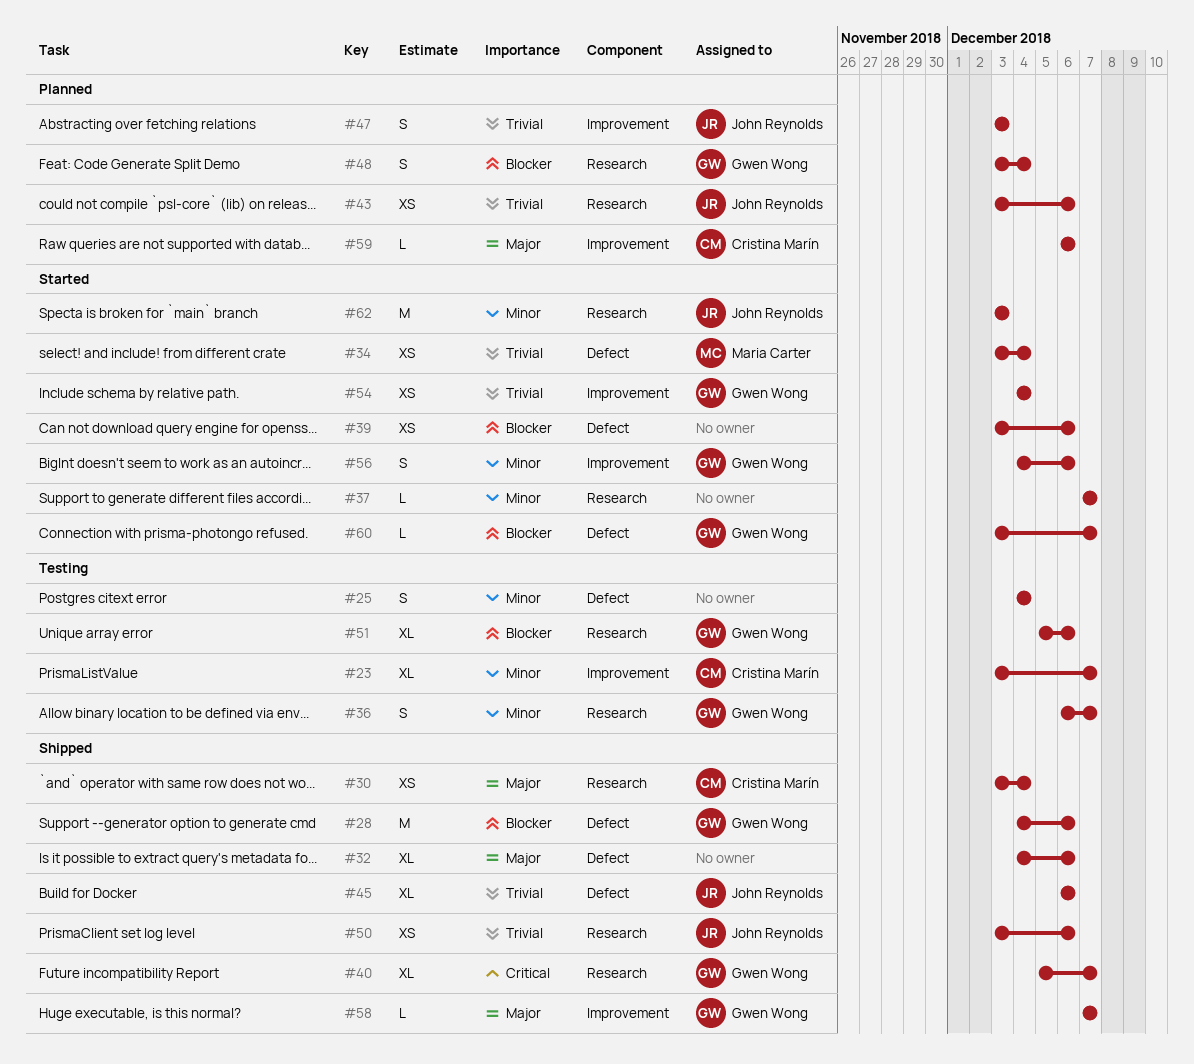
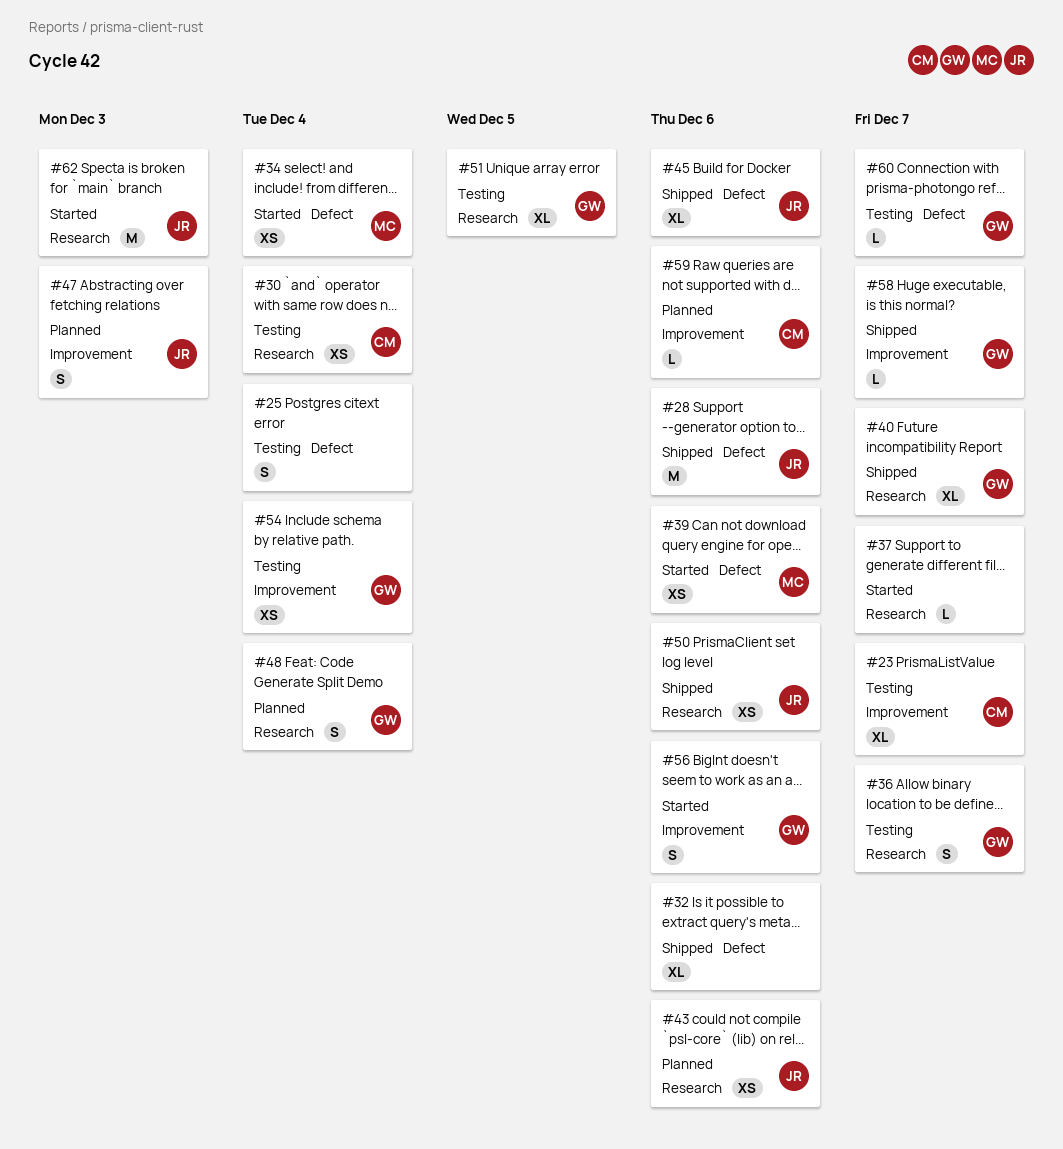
#28, owner: Gwen Wong -> John Reynolds
#30, status: Shipped -> Testing
#39, owner: none -> Maria Carter
#51, due: Dec 6 -> Dec 5
#54, status: Started -> Testing
#60, status: Started -> Testing

